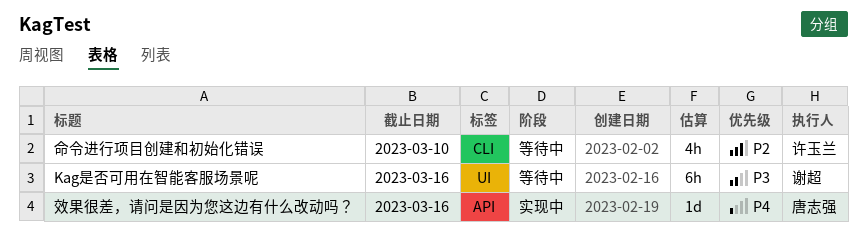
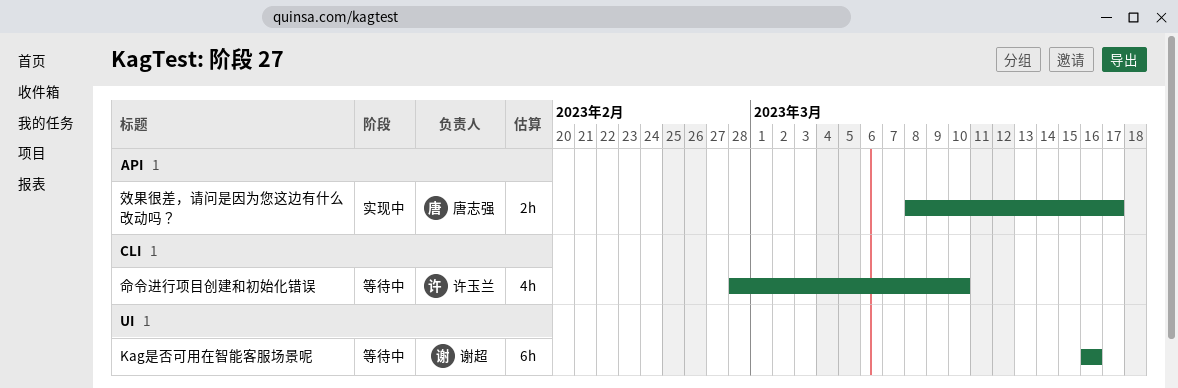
效果很差，请问是因为您这边有什么改动吗？, estimate: 1d -> 2h
效果很差，请问是因为您这边有什么改动吗？, due: Mar 16 -> Mar 17

